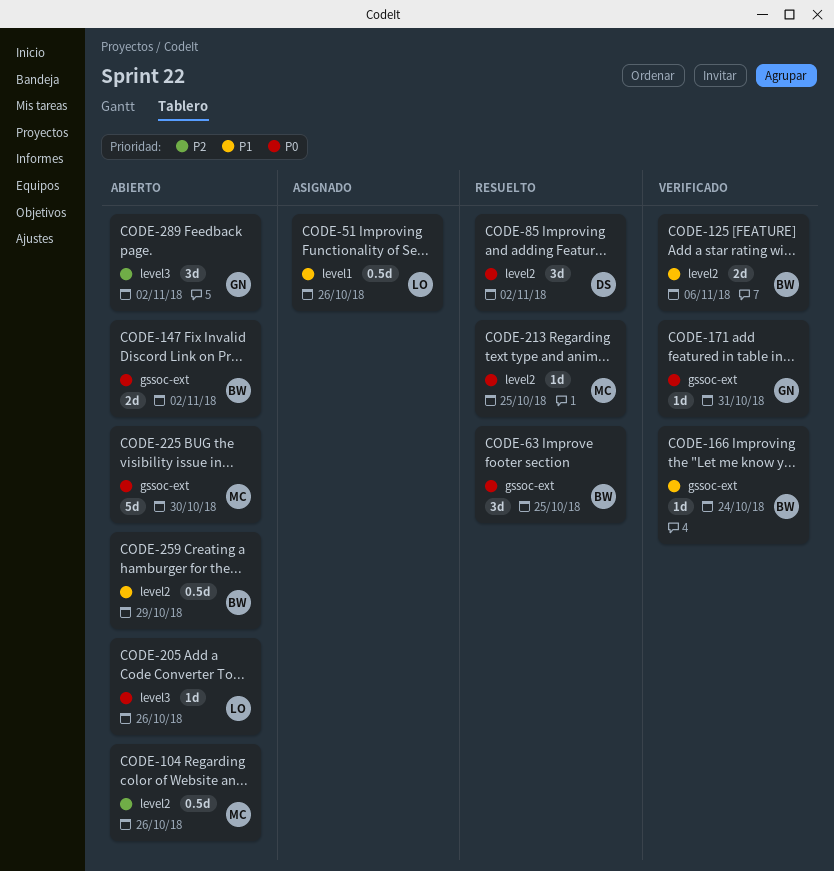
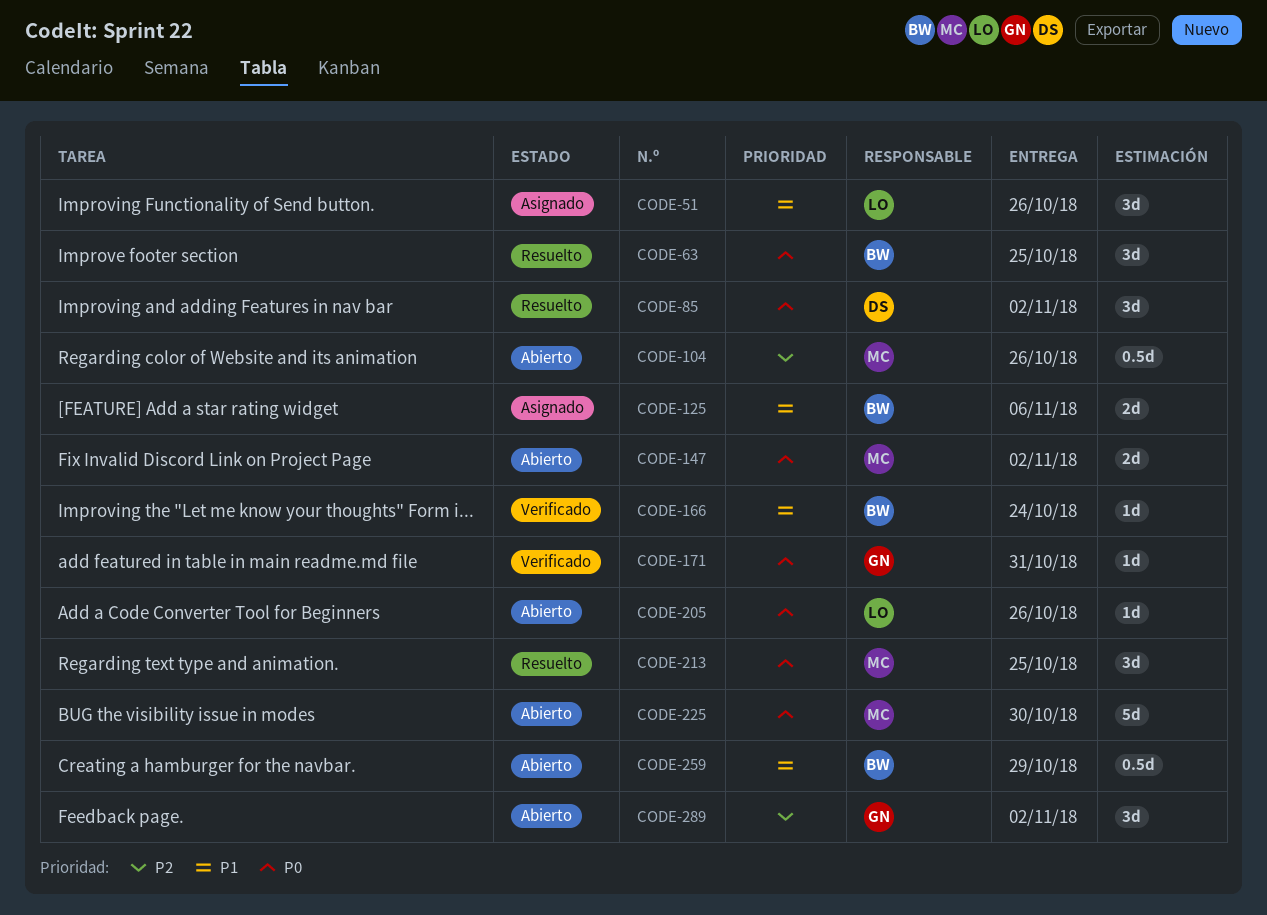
CODE-51, estimate: 0.5d -> 3d
CODE-125, status: Verificado -> Asignado
CODE-147, owner: BW -> MC
CODE-213, estimate: 1d -> 3d

